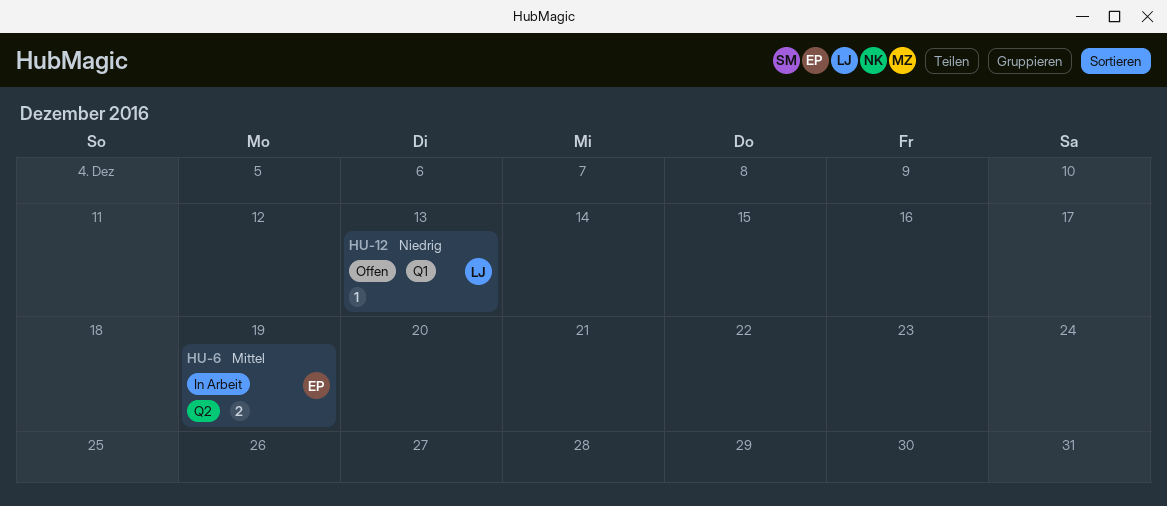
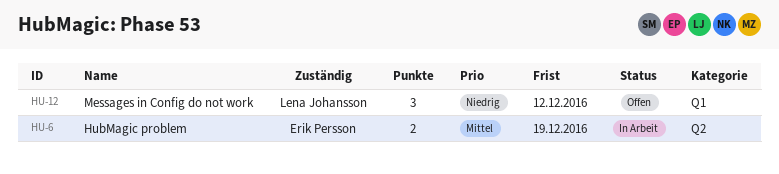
HU-12, estimate: 1 -> 3
HU-12, due: Dec 13 -> Dec 12

